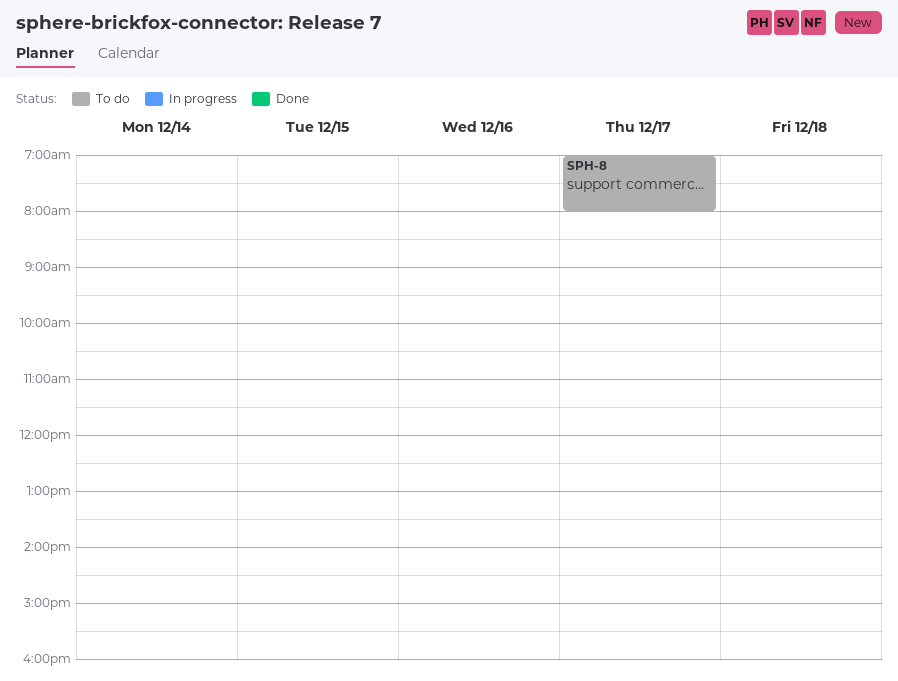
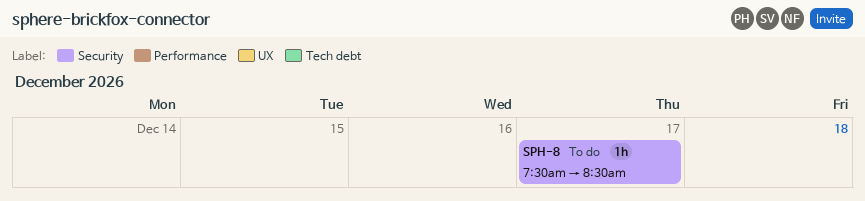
SPH-8, begins: 07:00 -> 07:30
SPH-8, ends: 08:00 -> 08:30

